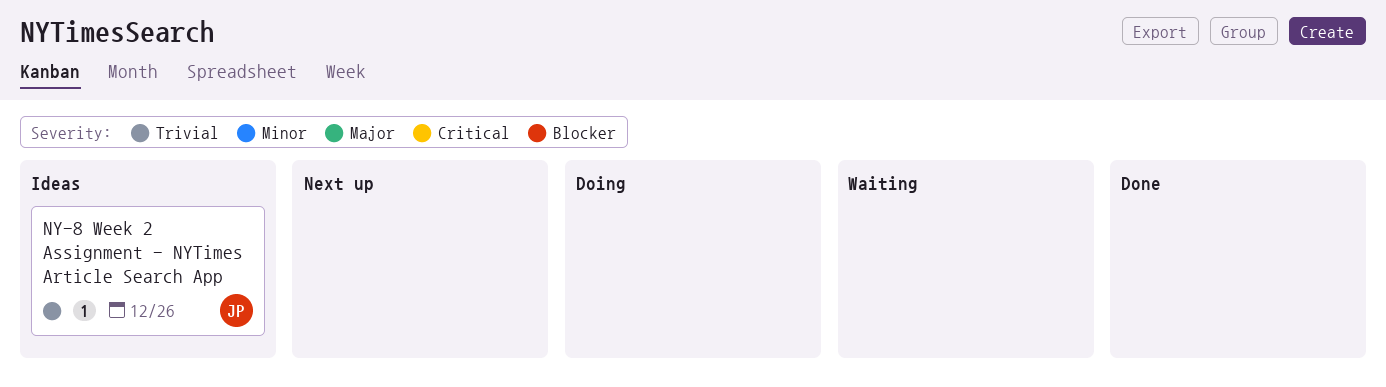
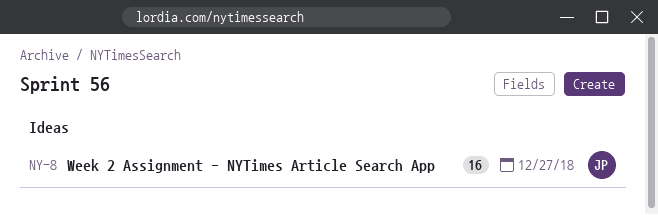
NY-8, estimate: 1 -> 16
NY-8, due: Dec 26 -> Dec 27

